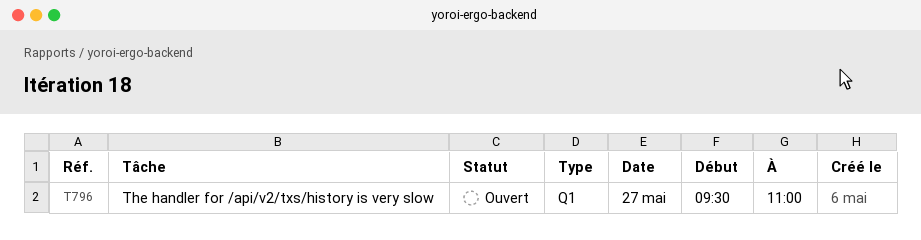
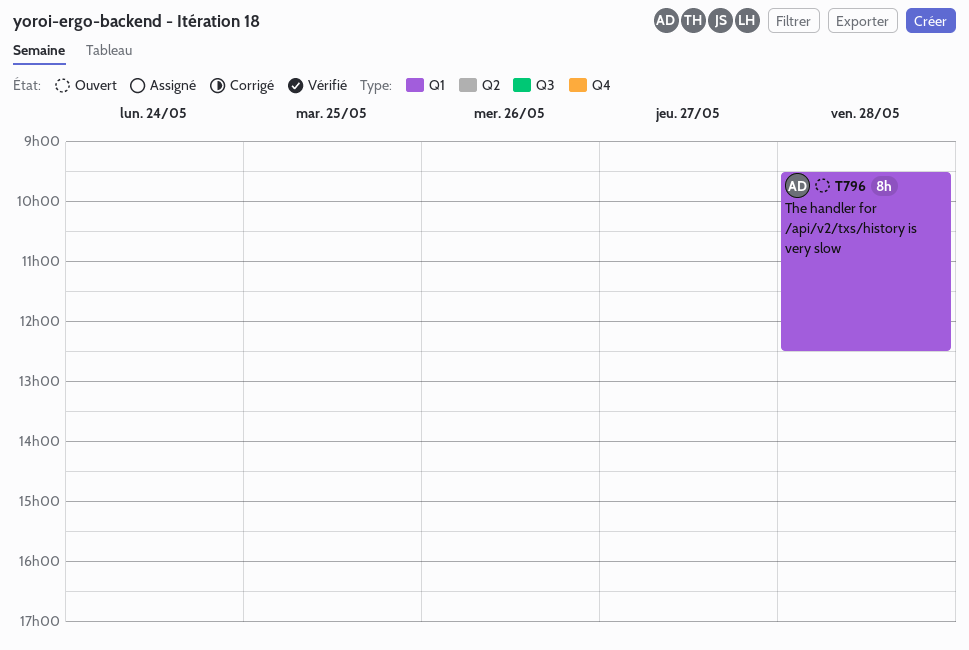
T796, day: May 27 -> May 28
T796, ends: 11:00 -> 12:30

